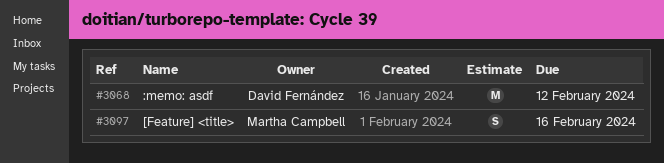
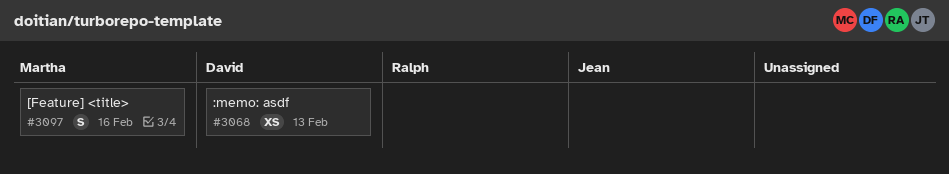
#3068, estimate: M -> XS
#3068, due: Feb 12 -> Feb 13

